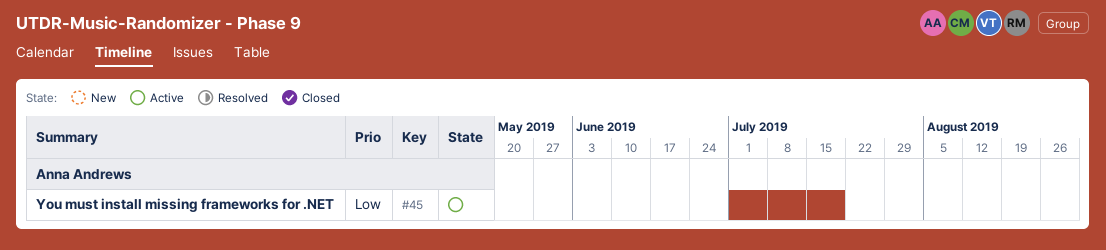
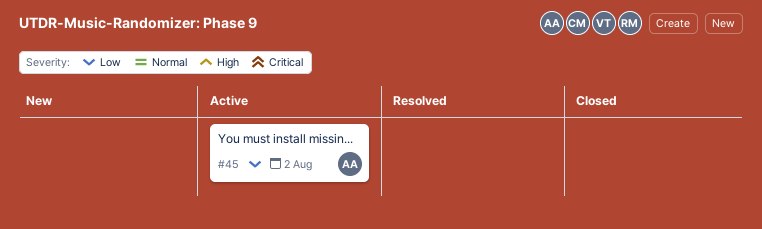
#45, due: Jul 19 -> Aug 2

